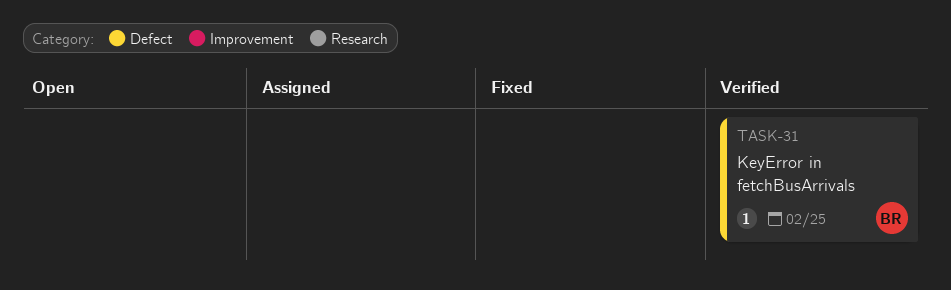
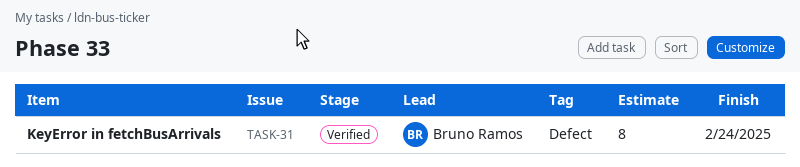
TASK-31, estimate: 1 -> 8
TASK-31, due: Feb 25 -> Feb 24

